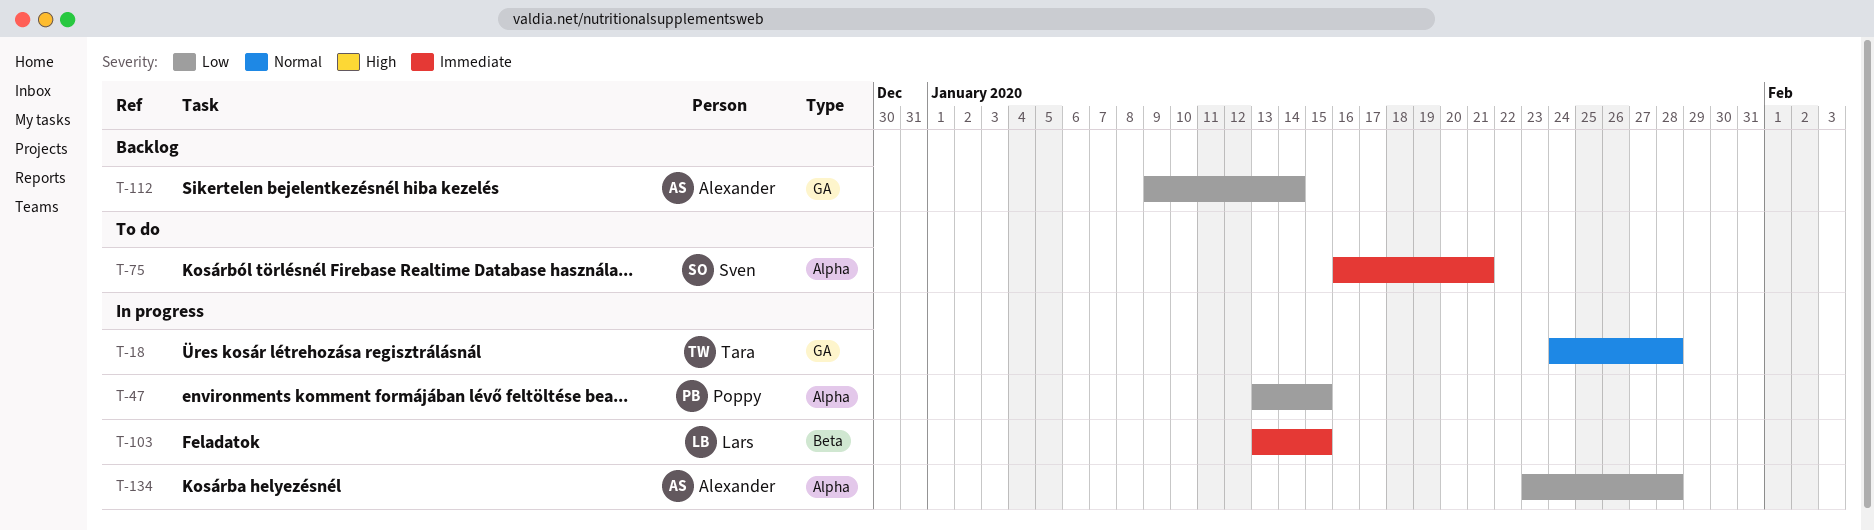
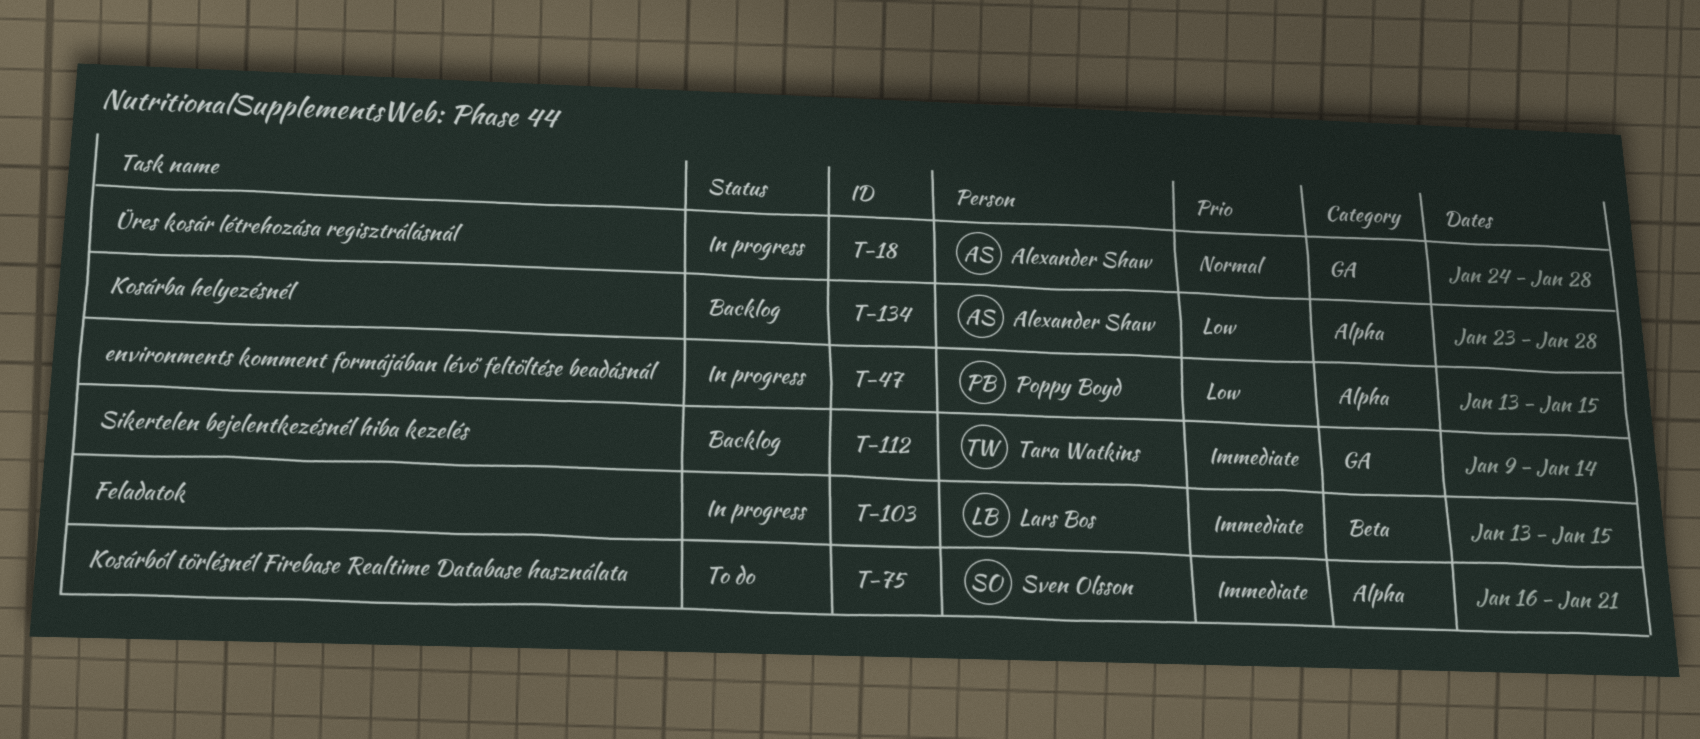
T-18, owner: Tara Watkins -> Alexander Shaw
T-112, owner: Alexander Shaw -> Tara Watkins
T-112, priority: Low -> Immediate
T-134, status: In progress -> Backlog

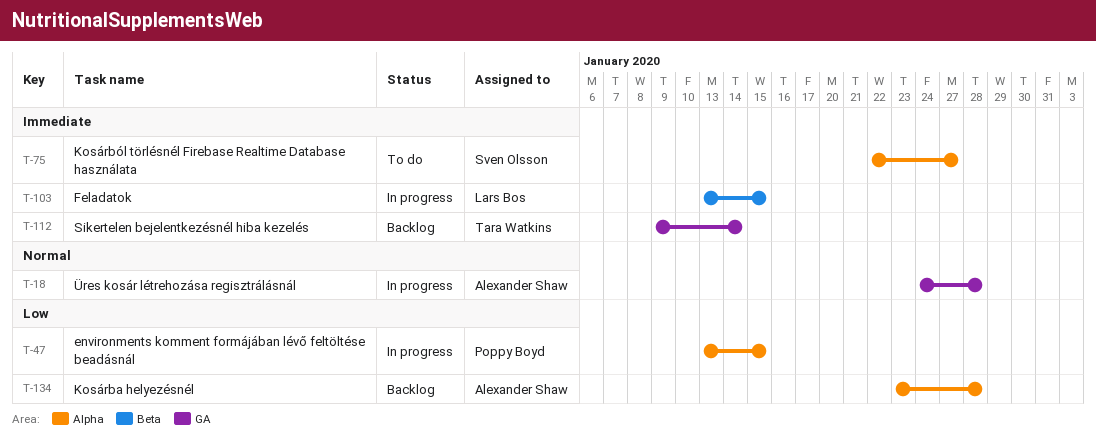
T-75, start: Jan 16 -> Jan 22
T-75, due: Jan 21 -> Jan 27

